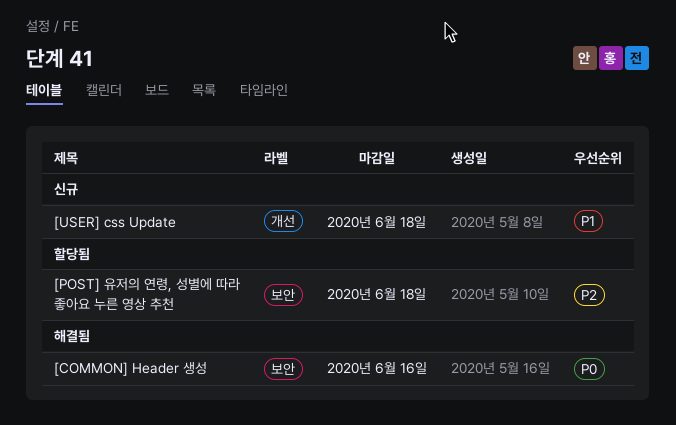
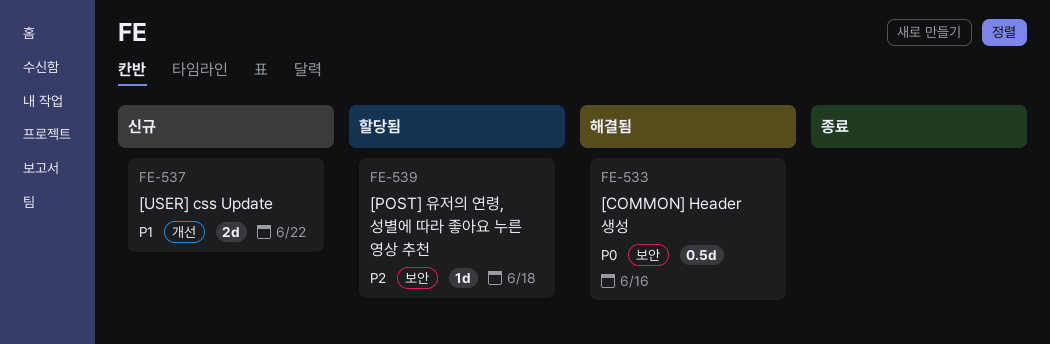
[USER] css Update, due: Jun 18 -> Jun 22

